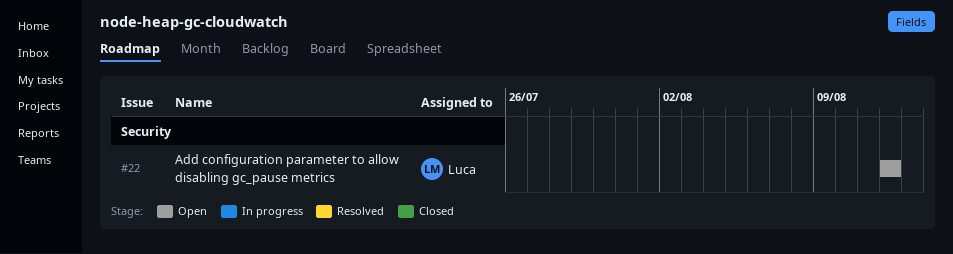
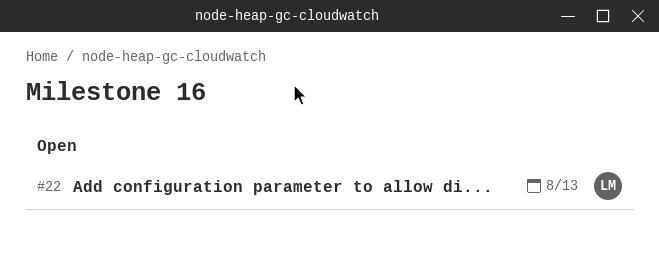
#22, due: Aug 12 -> Aug 13

